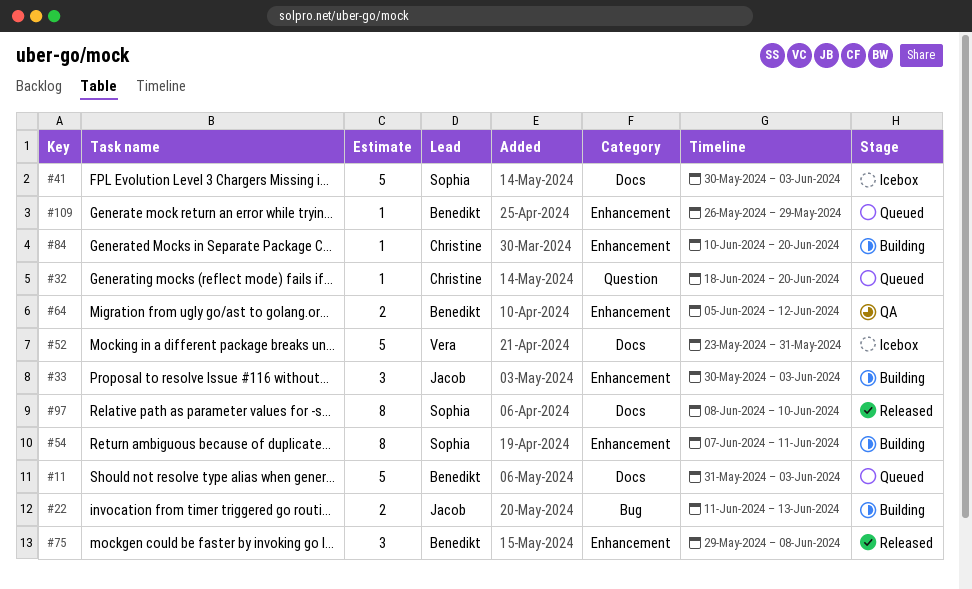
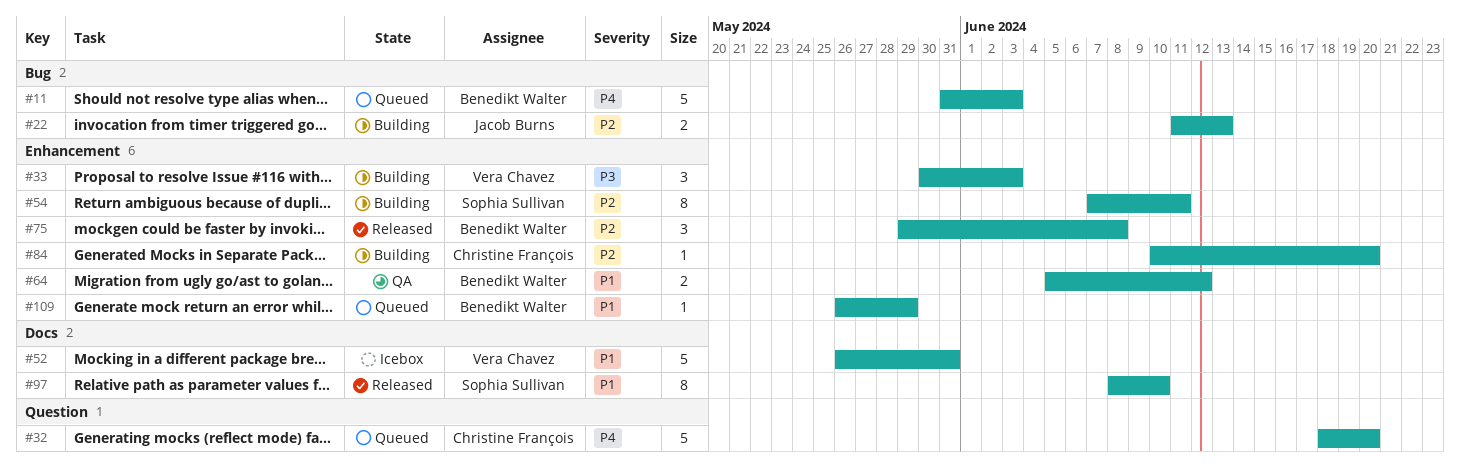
#11, label: Docs -> Bug
#32, estimate: 1 -> 5
#33, owner: Jacob Burns -> Vera Chavez
#41: present -> none
#52, start: May 23 -> May 26

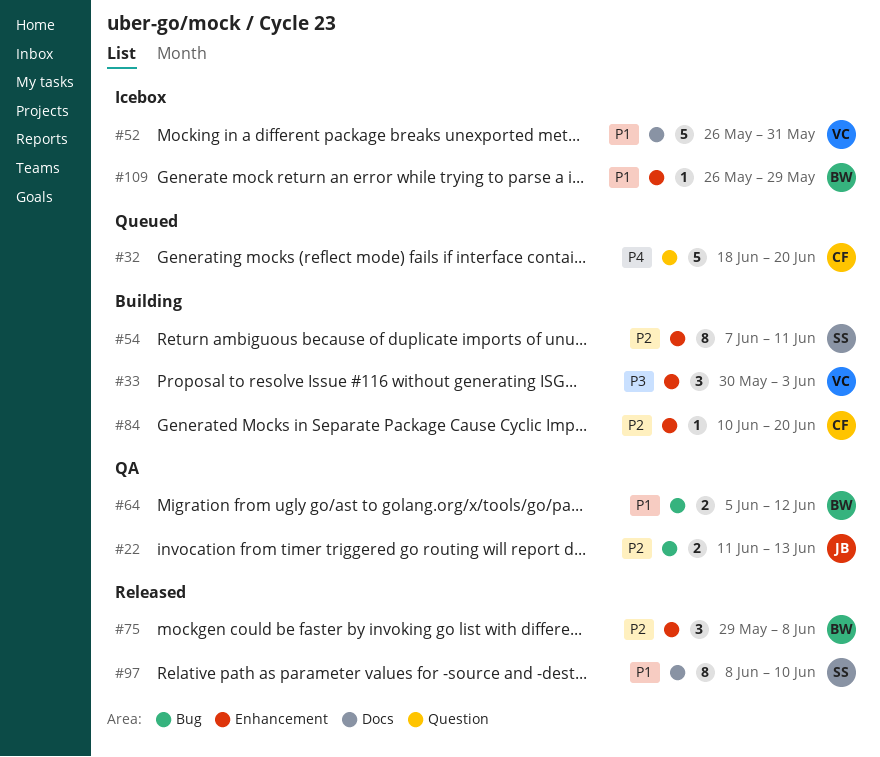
#11: present -> none
#22, status: Building -> QA
#64, label: Enhancement -> Bug
#109, status: Queued -> Icebox

